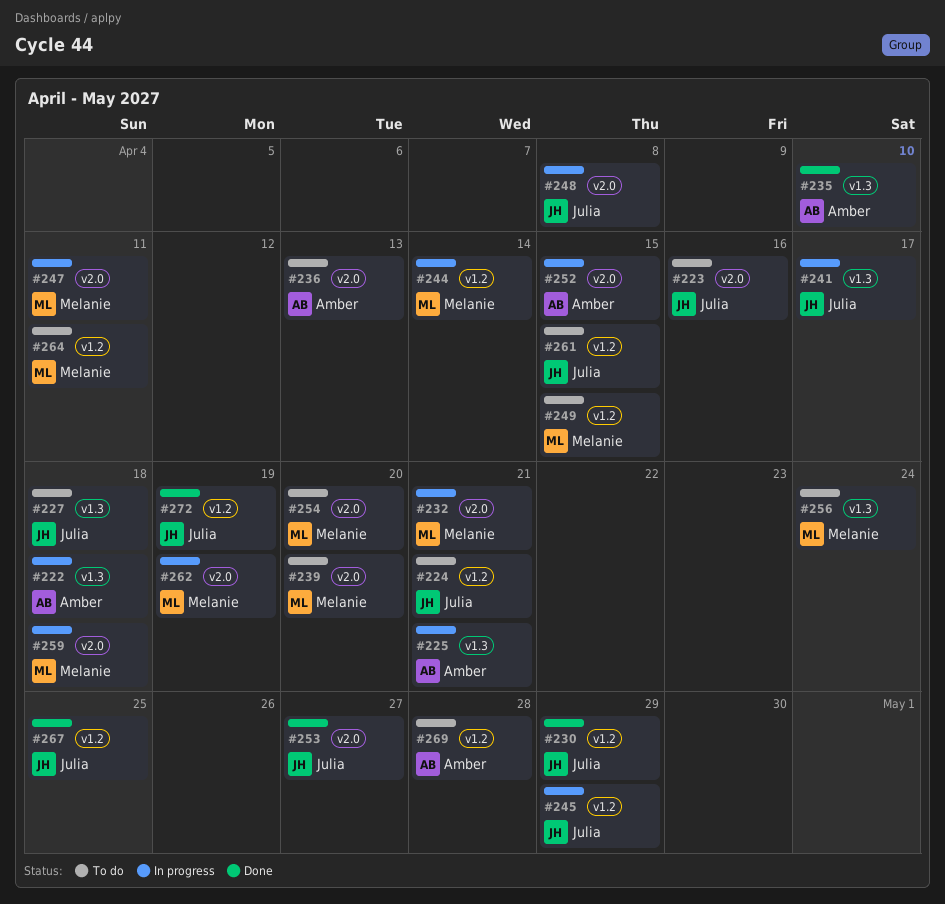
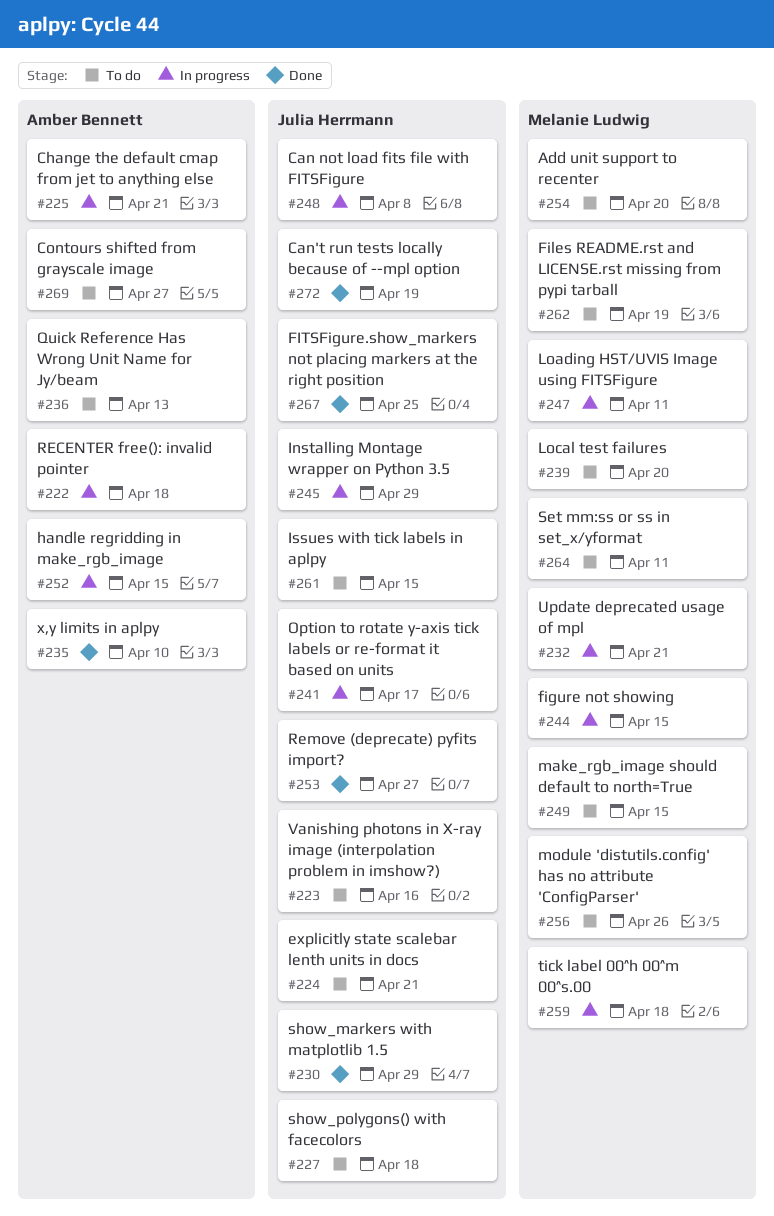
#244, due: Apr 14 -> Apr 15
#256, due: Apr 24 -> Apr 26
#262, status: In progress -> To do
#269, due: Apr 28 -> Apr 27

